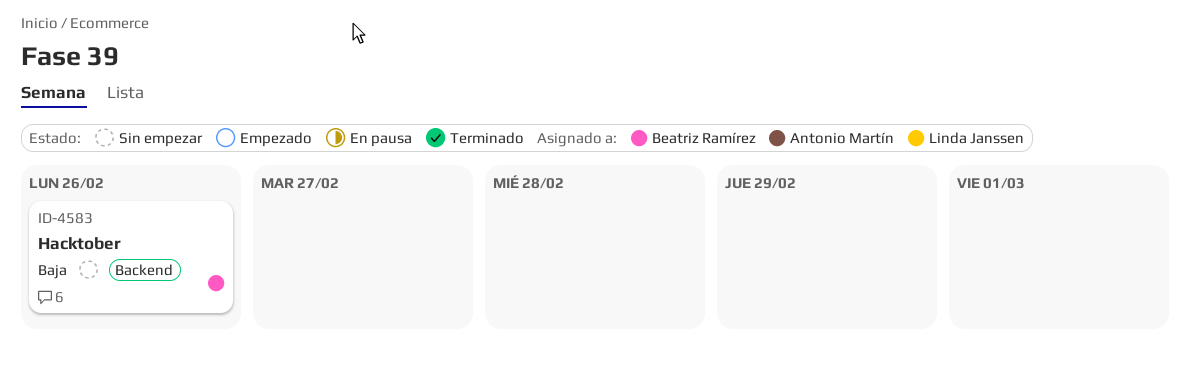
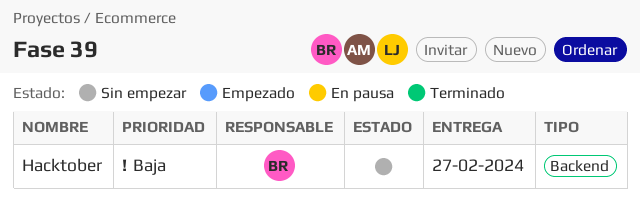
Hacktober, due: Feb 26 -> Feb 27

